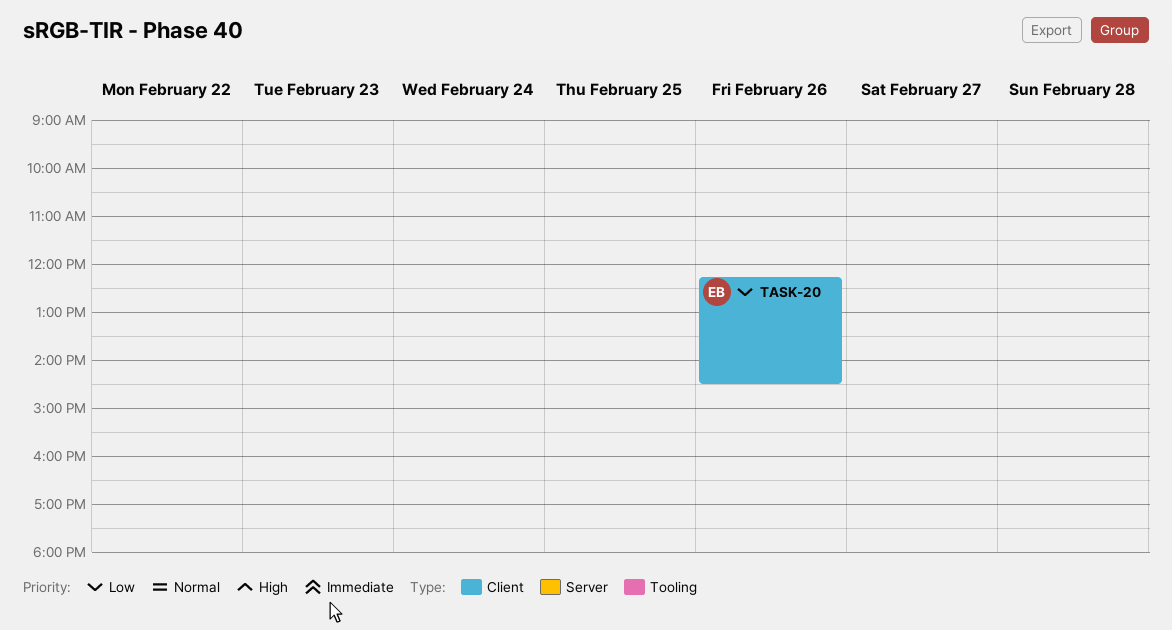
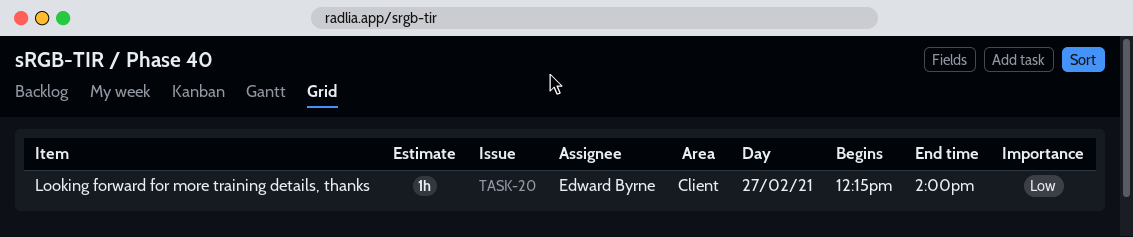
TASK-20, day: Feb 26 -> Feb 27
TASK-20, ends: 14:30 -> 14:00

